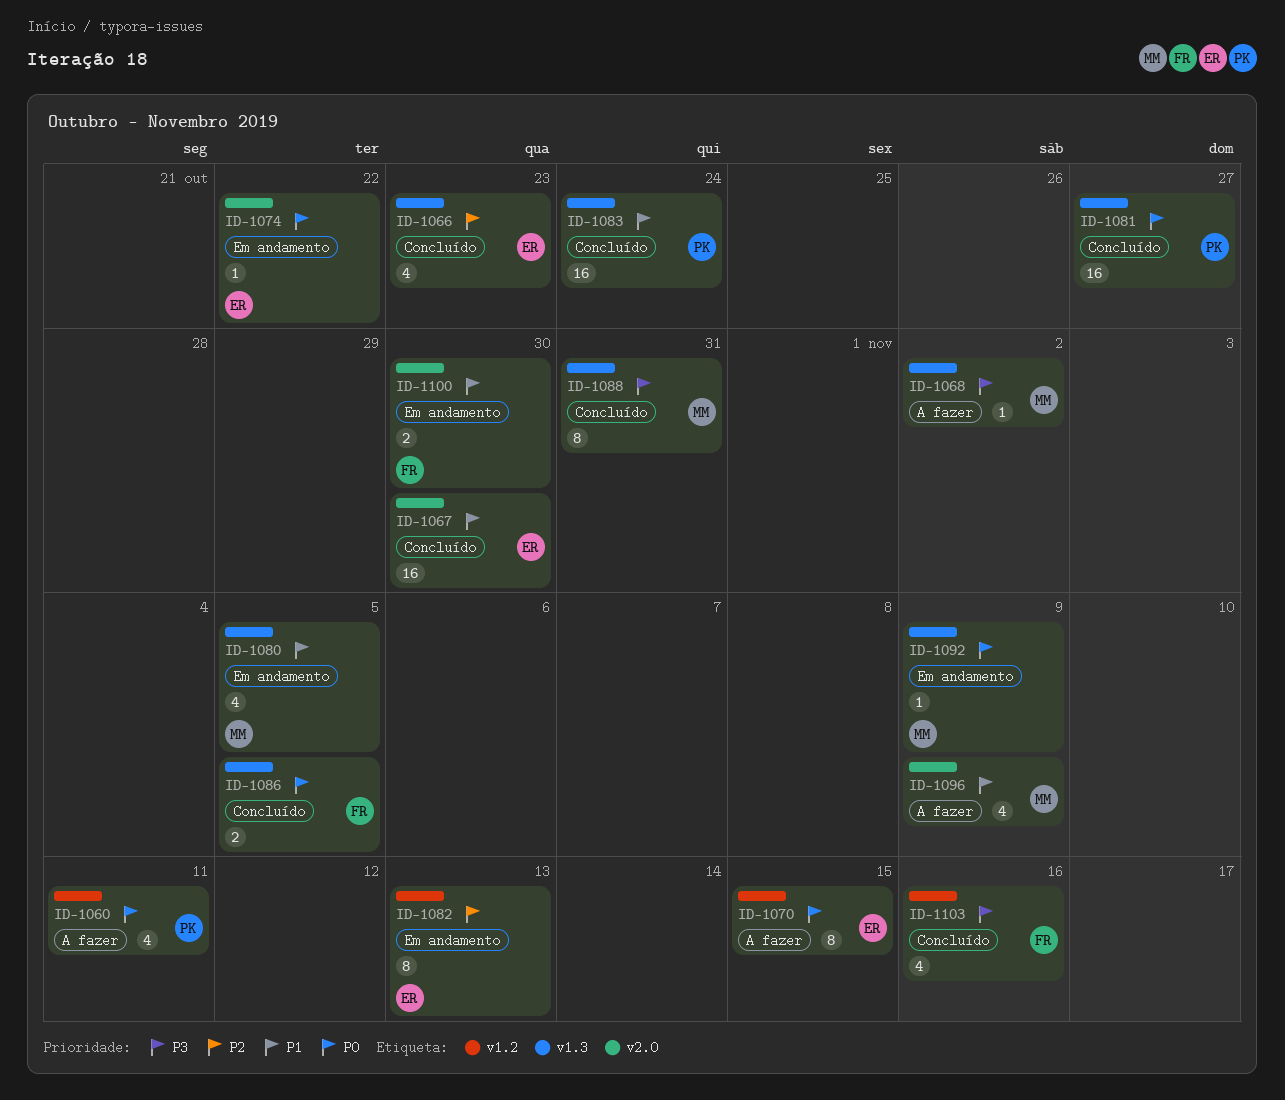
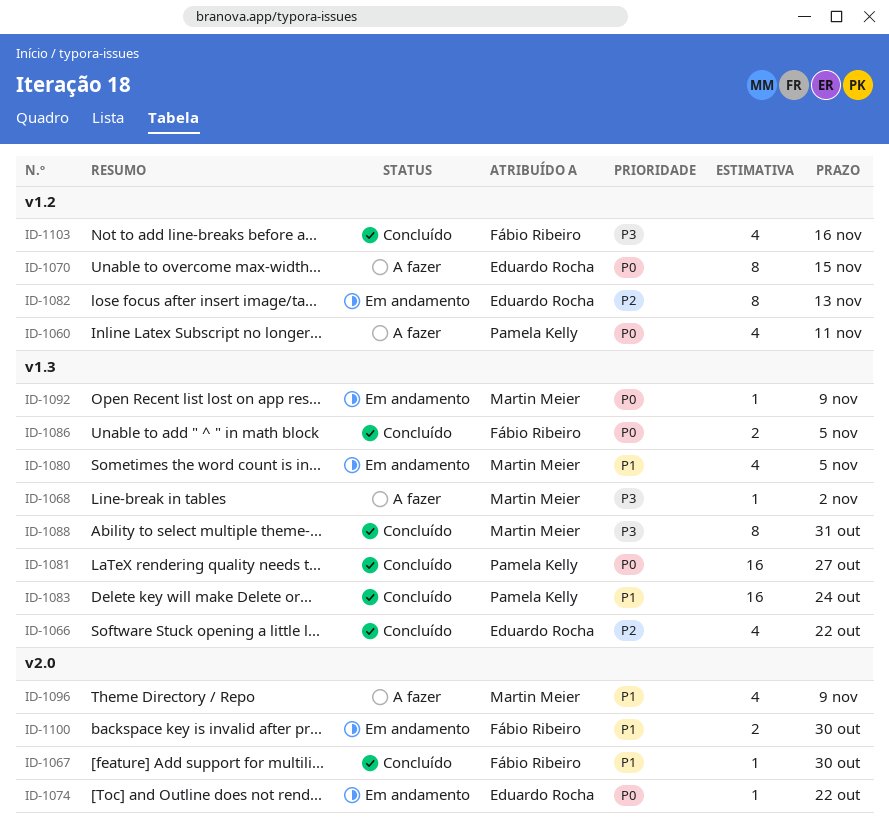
ID-1066, due: Oct 23 -> Oct 22
ID-1067, owner: Eduardo Rocha -> Fábio Ribeiro
ID-1067, estimate: 16 -> 1

